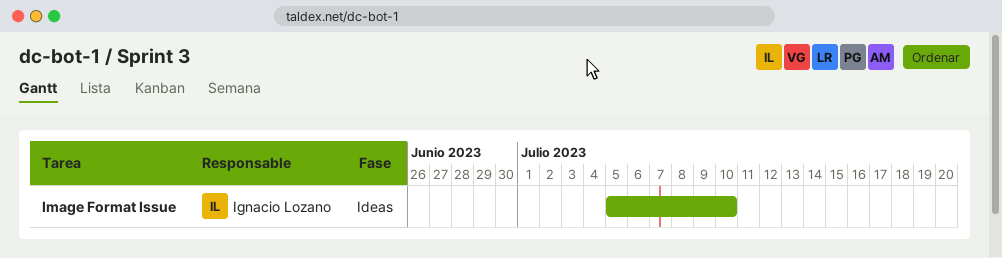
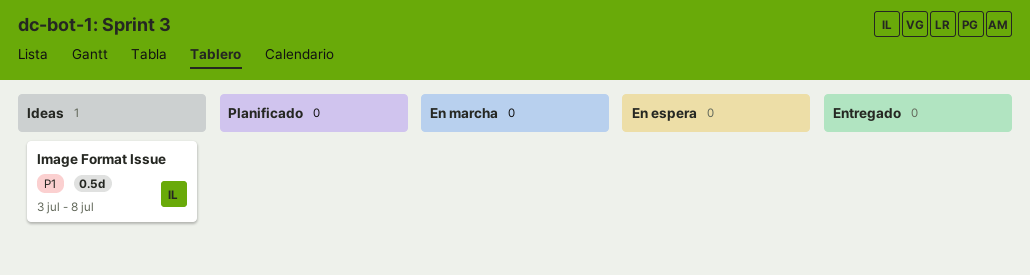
Image Format Issue, start: Jul 5 -> Jul 3
Image Format Issue, due: Jul 10 -> Jul 8

